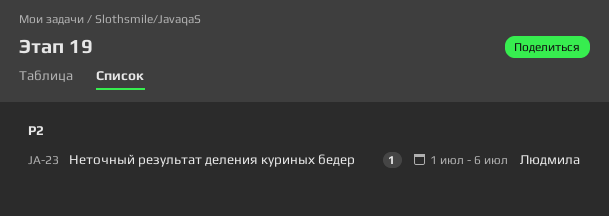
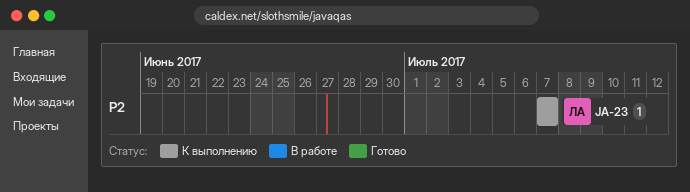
JA-23, start: Jul 1 -> Jul 7
JA-23, due: Jul 6 -> Jul 7

